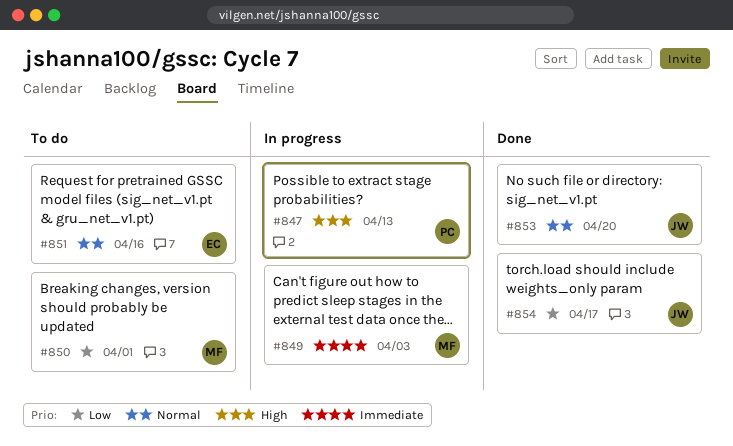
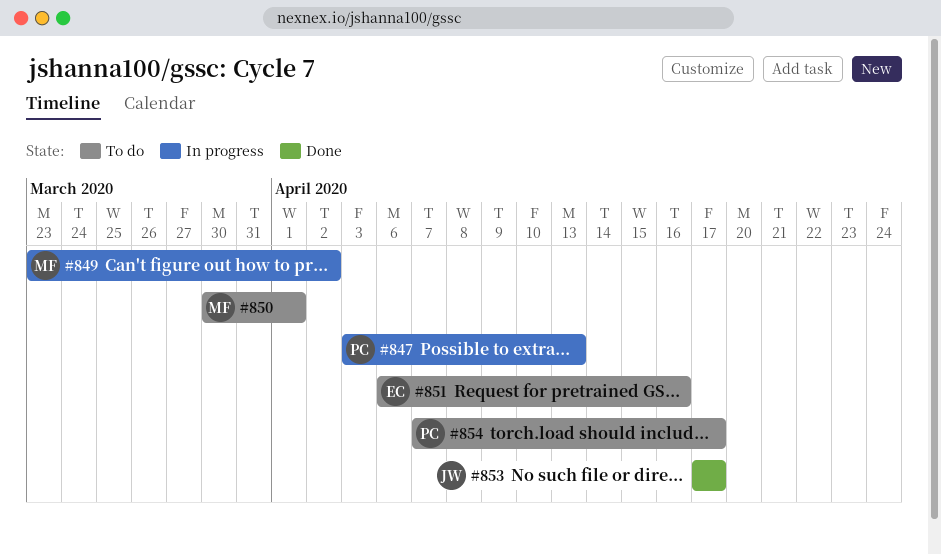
#849, due: Apr 3 -> Apr 2
#853, due: Apr 20 -> Apr 17
#854, status: Done -> To do
#854, owner: JW -> PC

